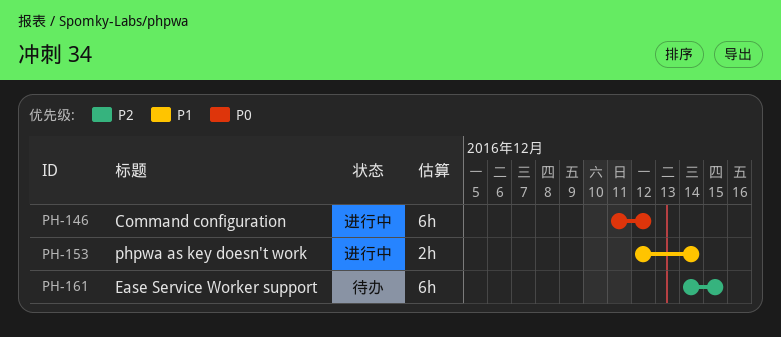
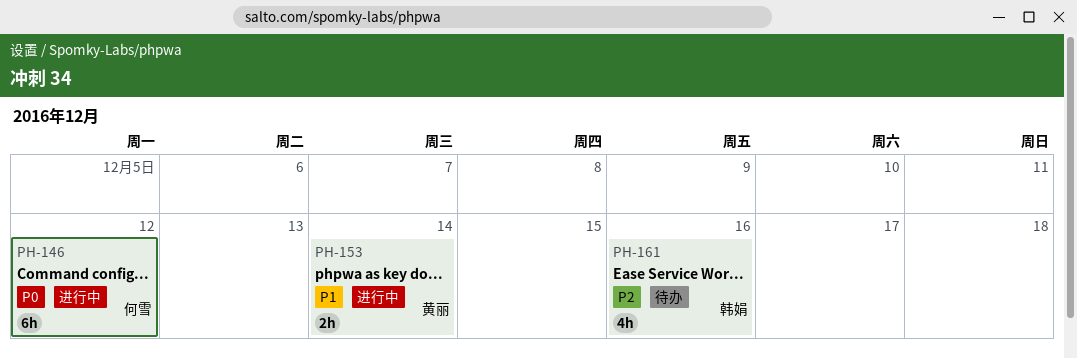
PH-161, estimate: 6h -> 4h
PH-161, due: Dec 15 -> Dec 16

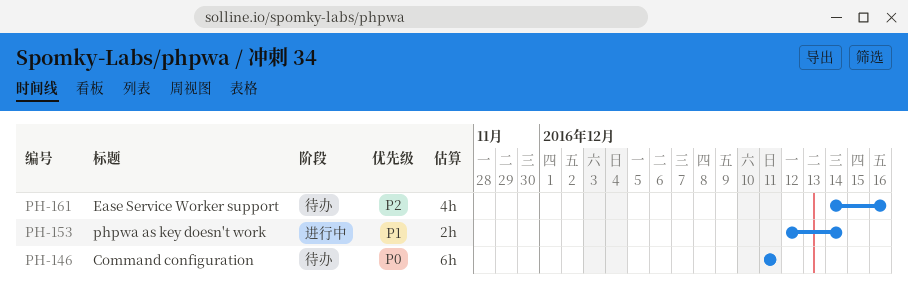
PH-146, status: 进行中 -> 待办
PH-146, due: Dec 12 -> Dec 11

